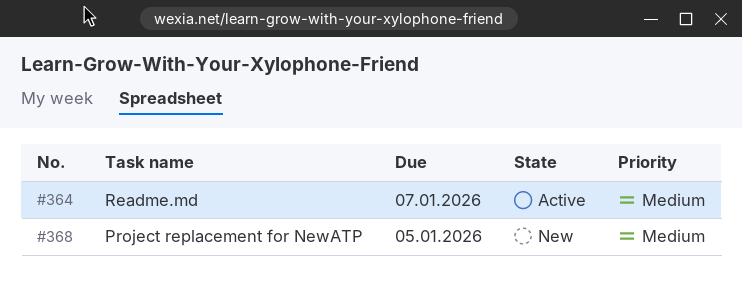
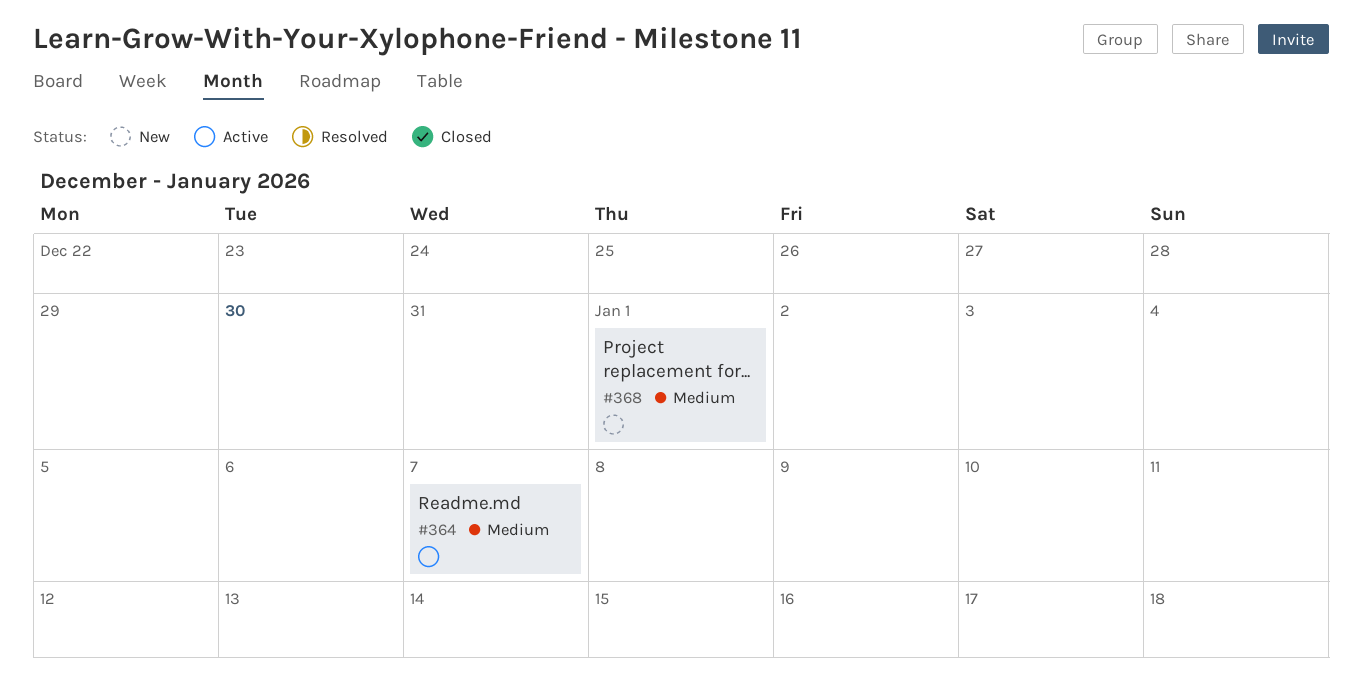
#368, due: Jan 5 -> Jan 1

